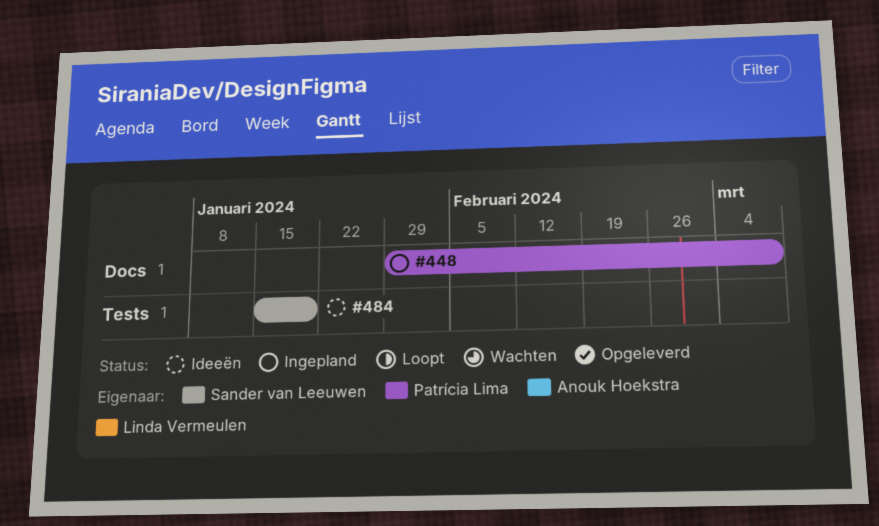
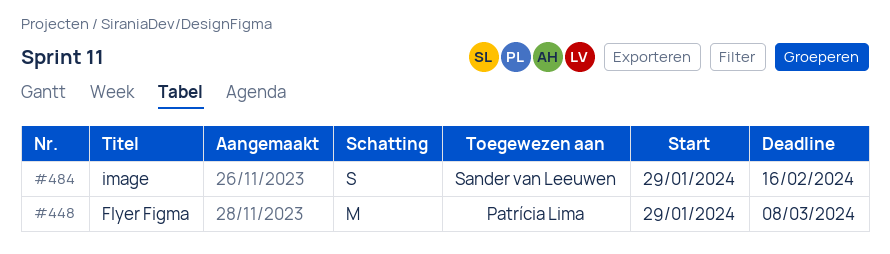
#484, start: Jan 15 -> Jan 29
#484, due: Jan 19 -> Feb 16

